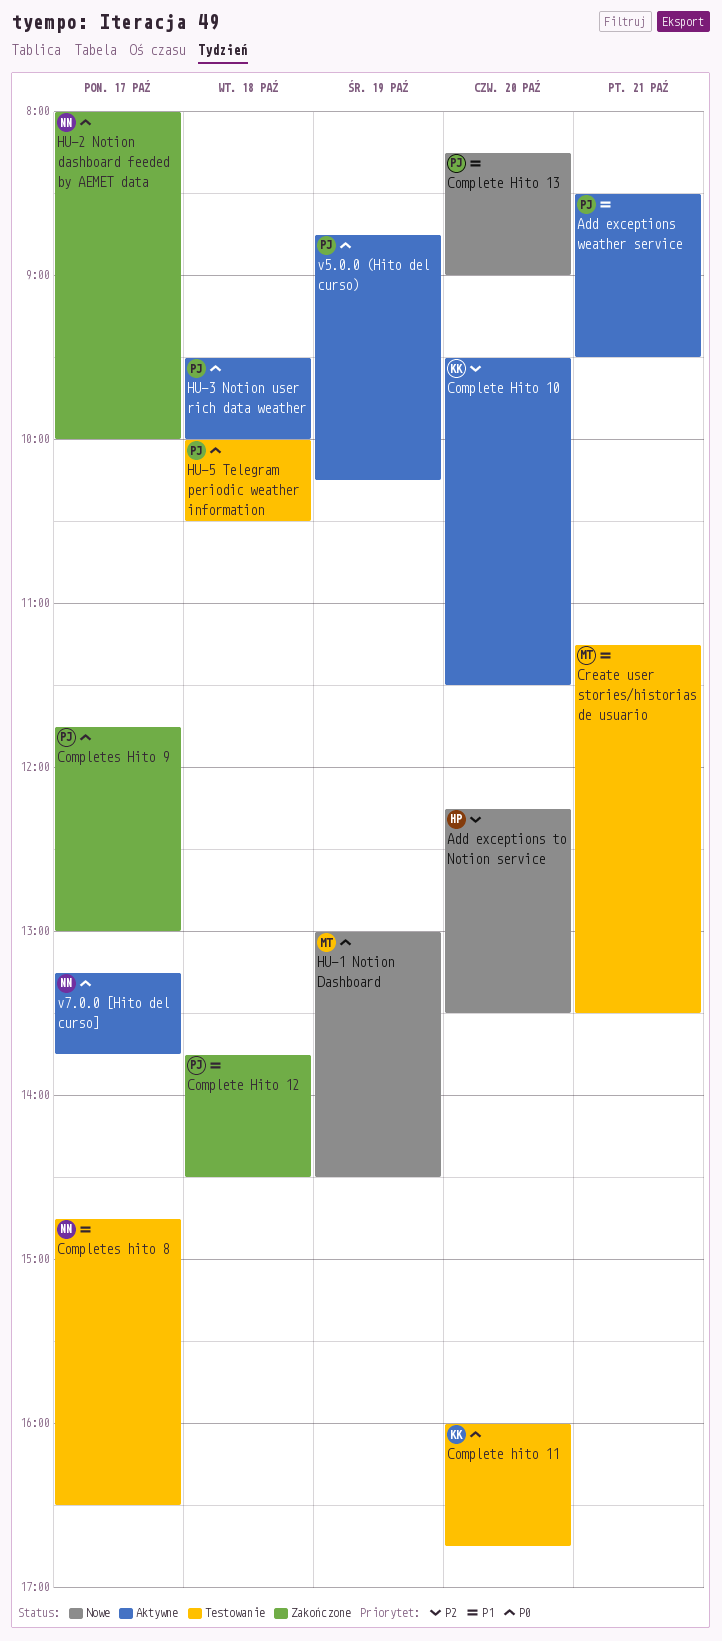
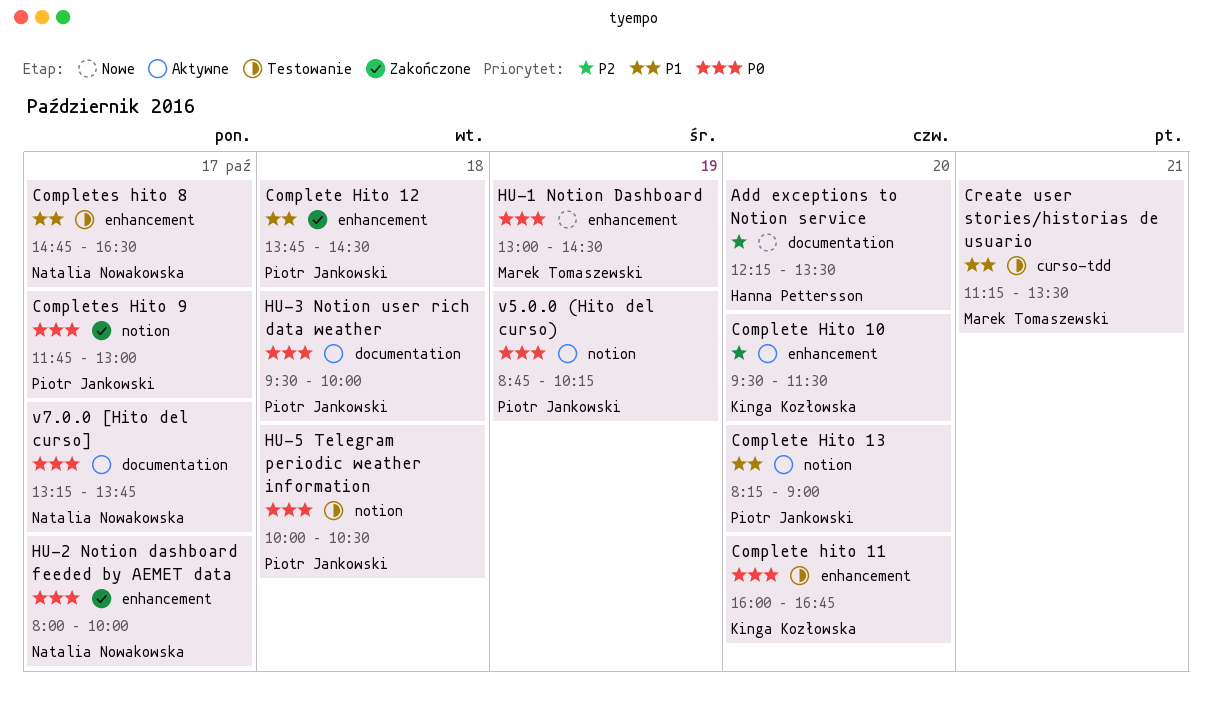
Add exceptions weather service: present -> none
Complete Hito 13, status: Nowe -> Aktywne

